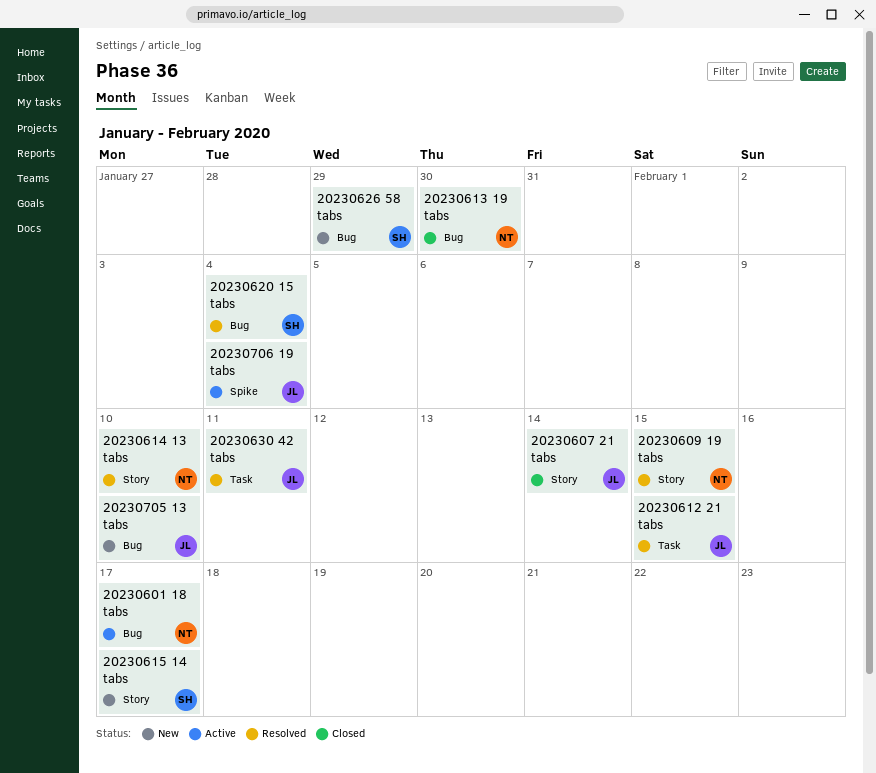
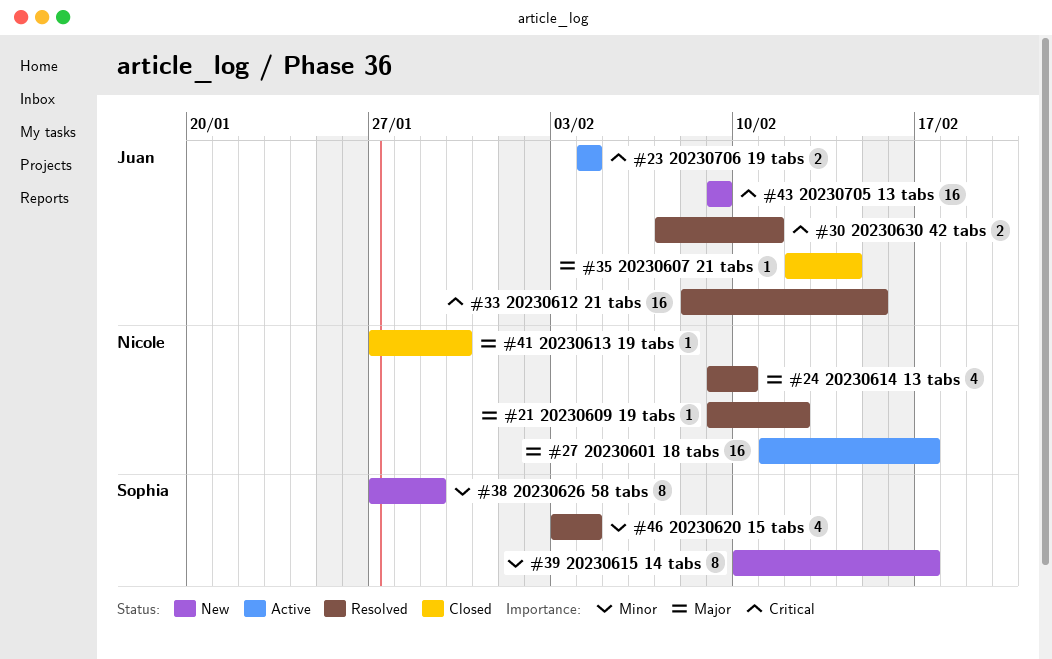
20230609 19 tabs, due: Feb 15 -> Feb 12
20230705 13 tabs, due: Feb 10 -> Feb 9

